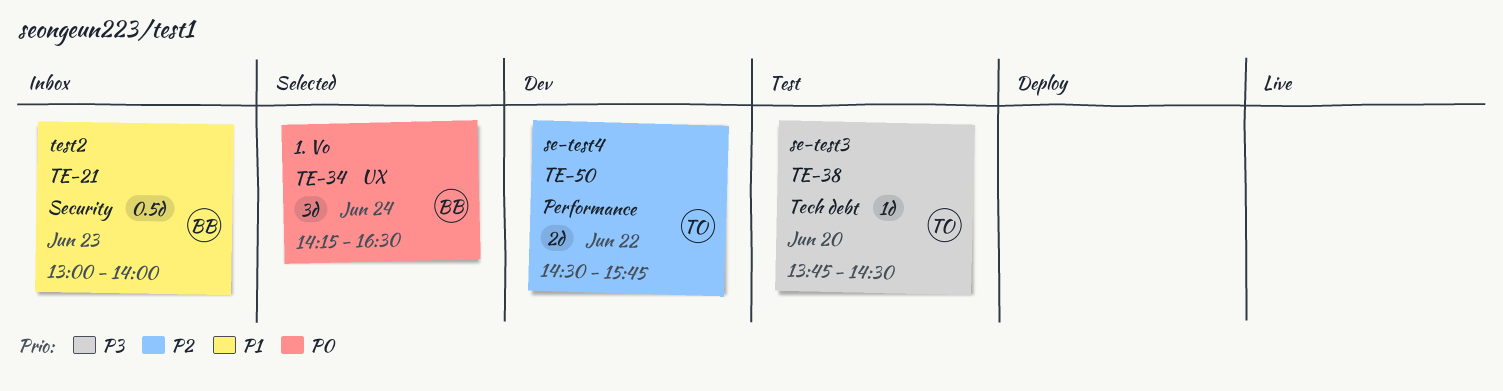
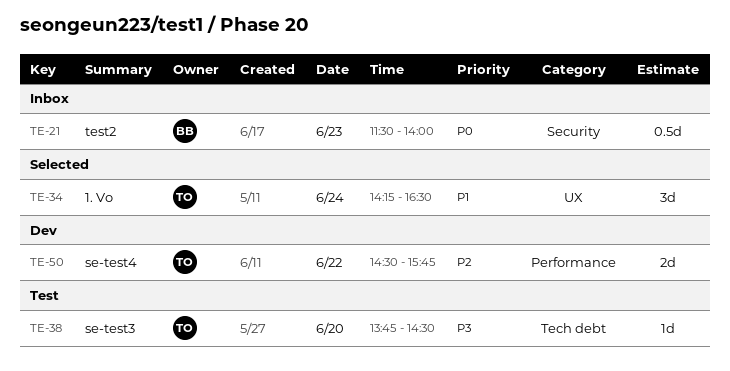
TE-21, priority: P1 -> P0
TE-21, begins: 13:00 -> 11:30
TE-34, owner: BB -> TO
TE-34, priority: P0 -> P1

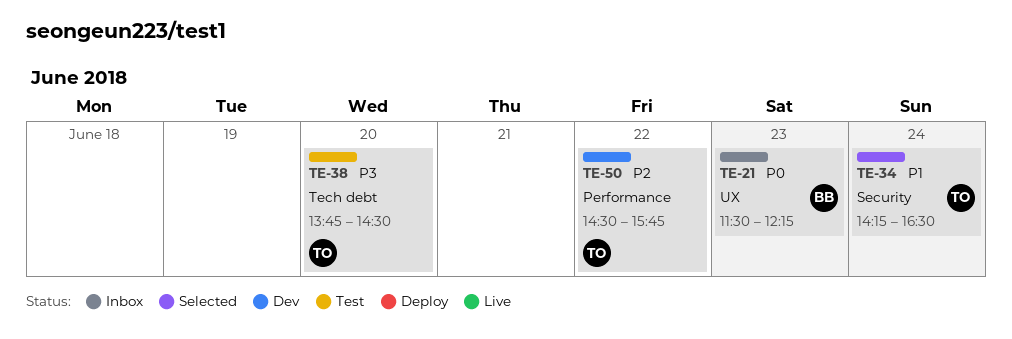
TE-21, label: Security -> UX
TE-21, ends: 14:00 -> 12:15
TE-34, label: UX -> Security

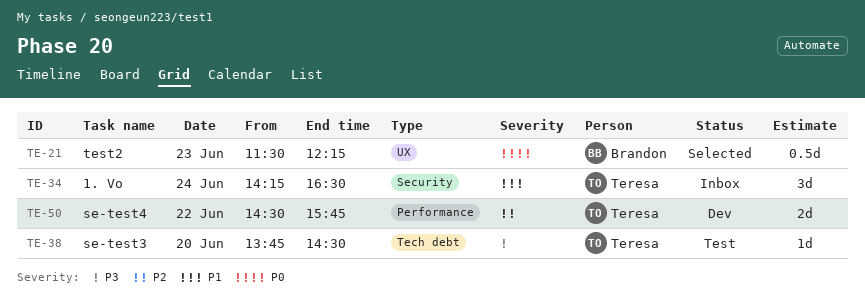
TE-21, status: Inbox -> Selected
TE-34, status: Selected -> Inbox

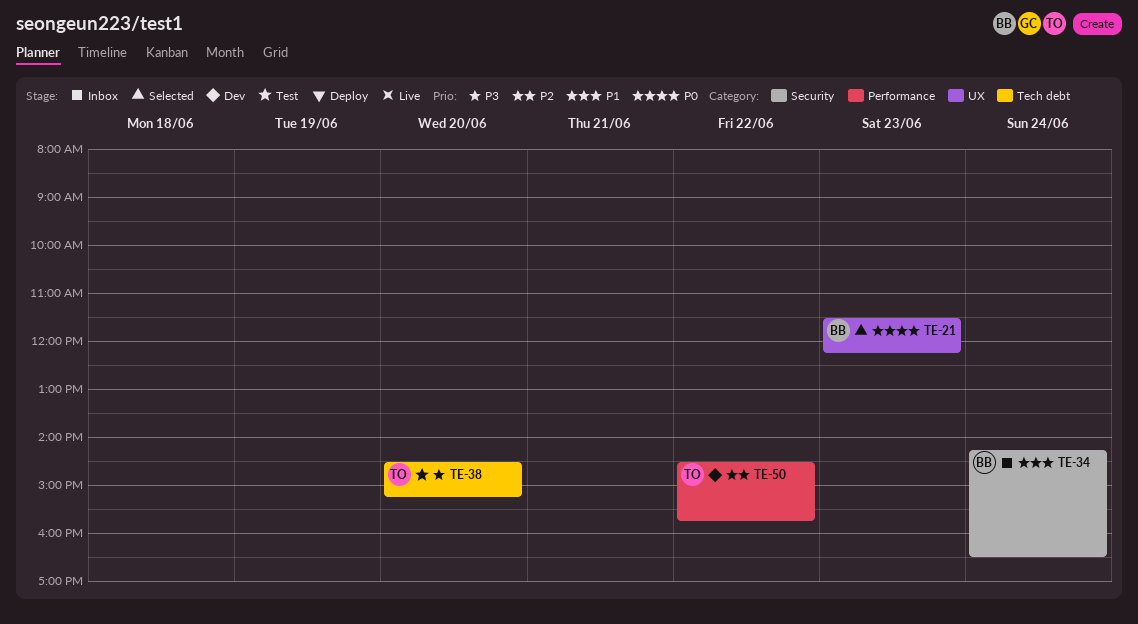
TE-34, owner: Teresa -> Brandon
TE-38, begins: 13:45 -> 14:30
TE-38, ends: 14:30 -> 15:15

